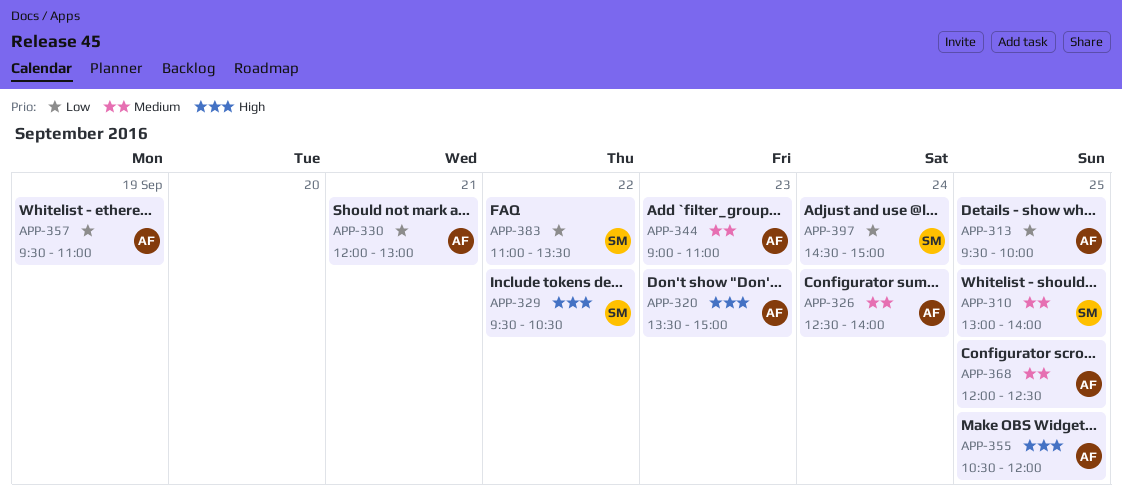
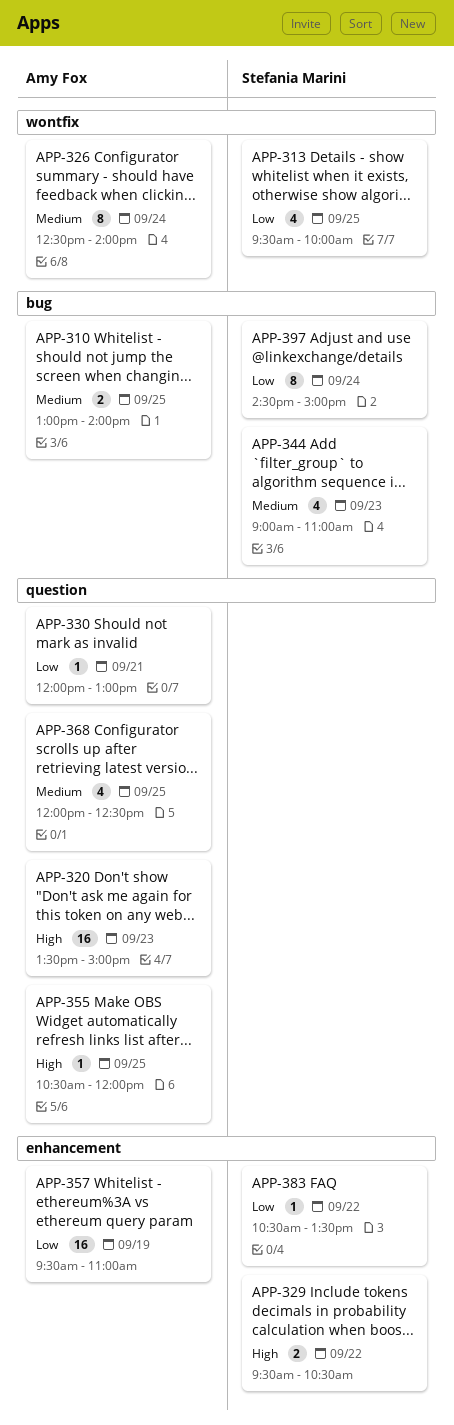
APP-310, owner: Stefania Marini -> Amy Fox
APP-313, owner: Amy Fox -> Stefania Marini
APP-344, owner: Amy Fox -> Stefania Marini
APP-383, begins: 11:00 -> 10:30

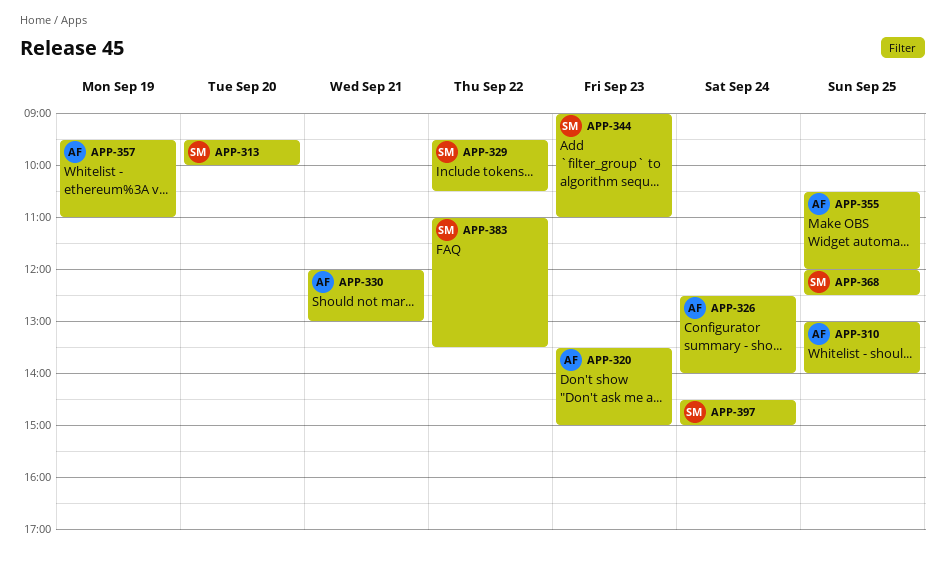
APP-313, day: Sep 25 -> Sep 20
APP-368, owner: Amy Fox -> Stefania Marini
APP-383, begins: 10:30 -> 11:00

